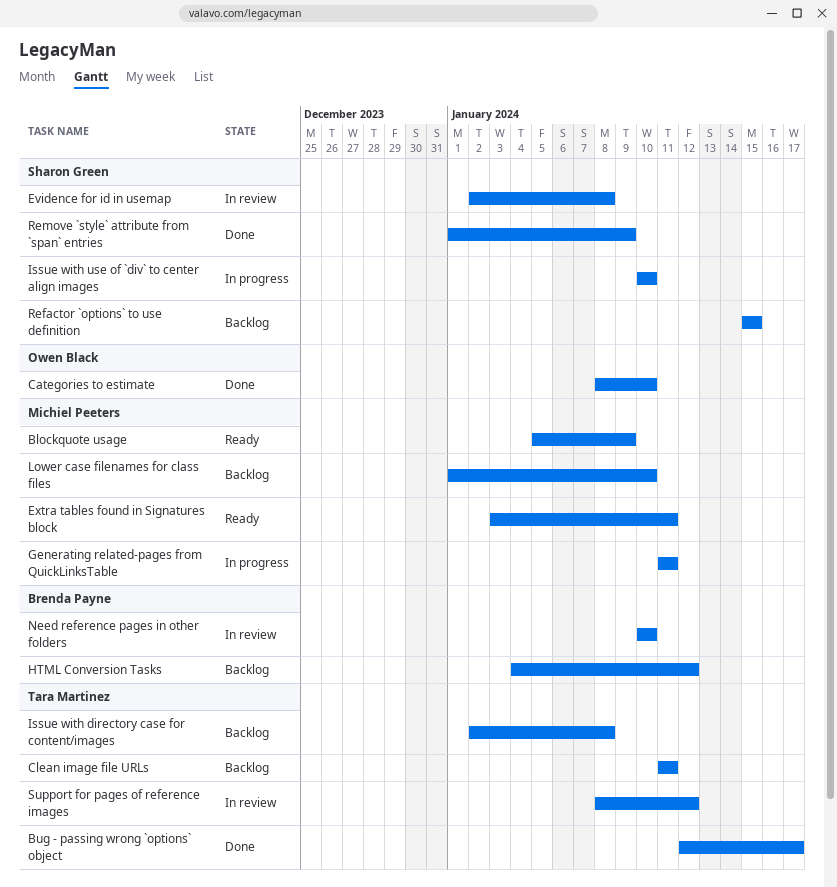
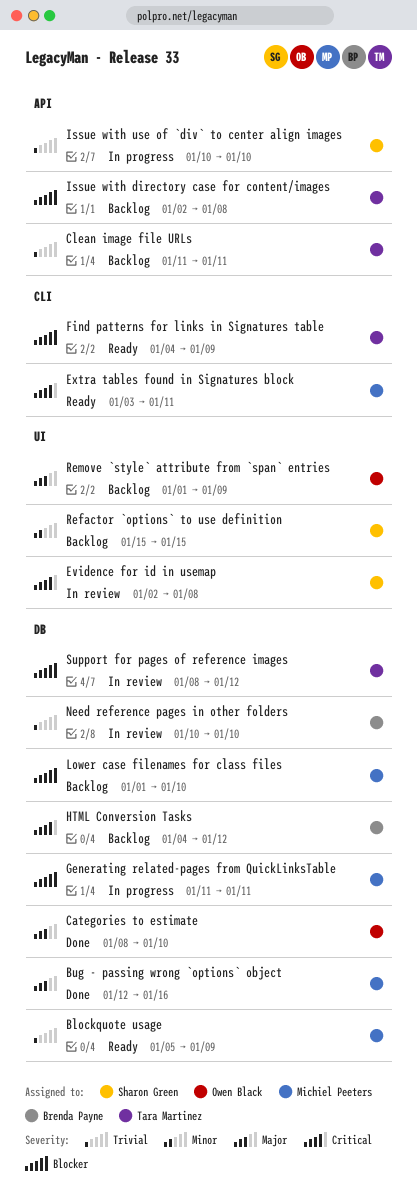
Bug - passing wrong `options` object, owner: Tara Martinez -> Michiel Peeters
Bug - passing wrong `options` object, due: Jan 17 -> Jan 16
Find patterns for links in Signatures table: none -> present
Remove `style` attribute from `span` entries, status: Done -> Backlog
Remove `style` attribute from `span` entries, owner: Sharon Green -> Owen Black

